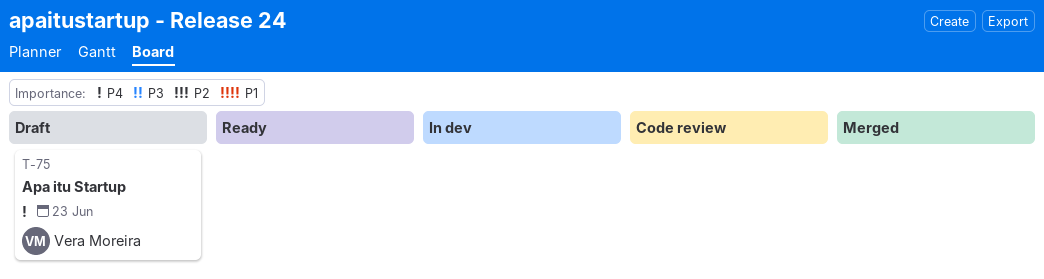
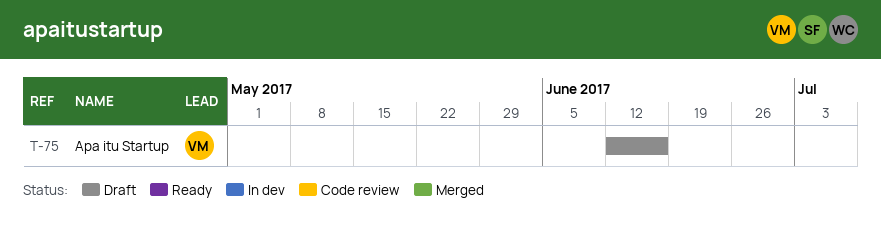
T-75, due: Jun 23 -> Jun 16

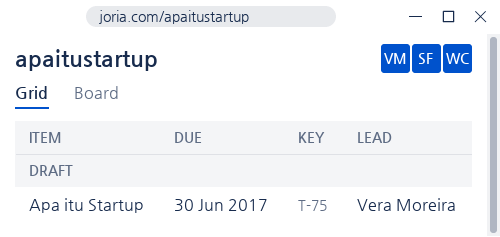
T-75, due: Jun 16 -> Jun 30

